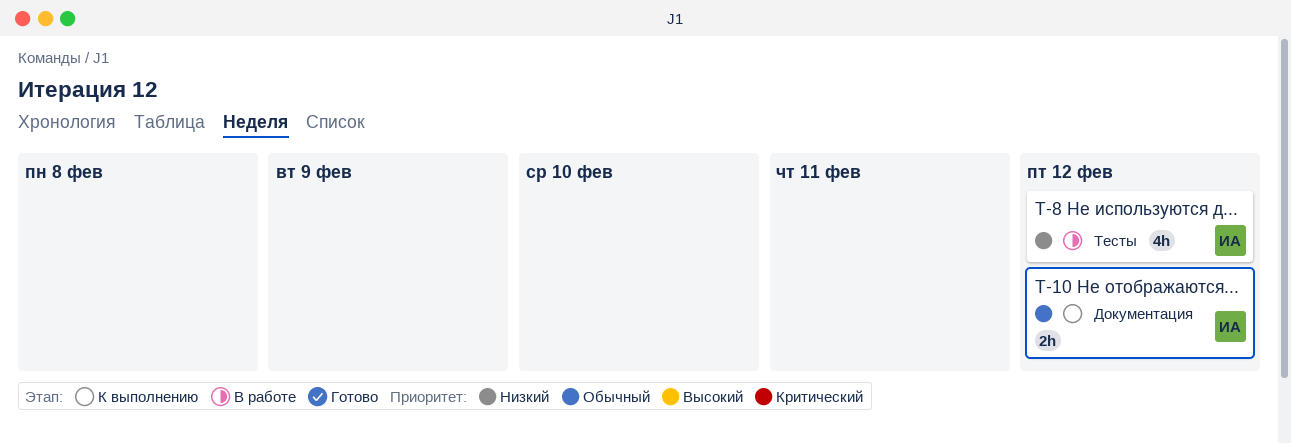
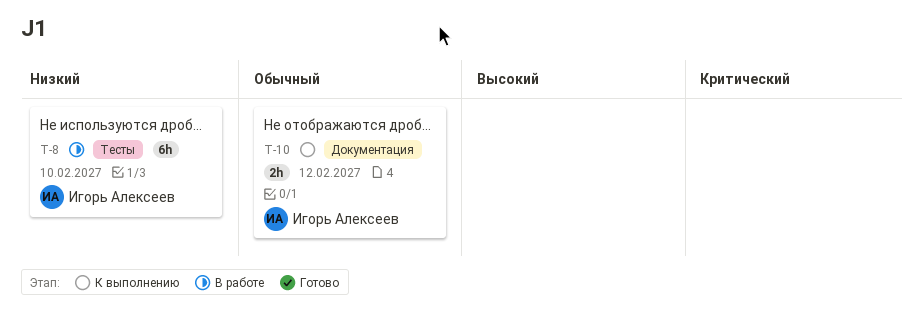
T-8, estimate: 4h -> 6h
T-8, due: Feb 12 -> Feb 10

